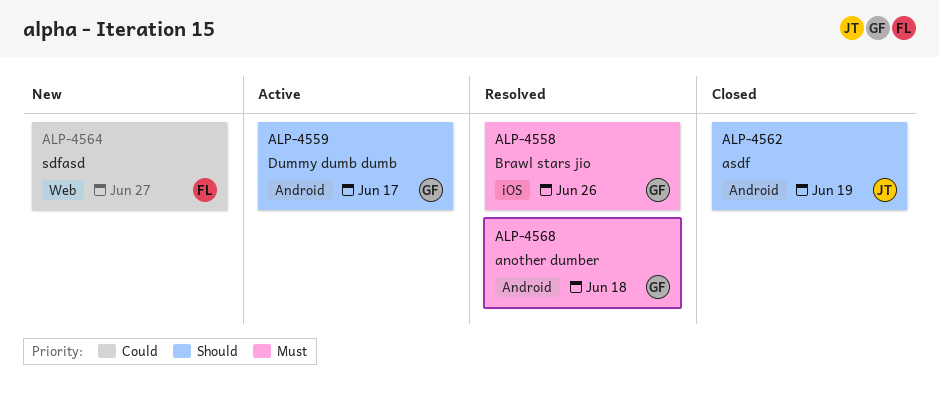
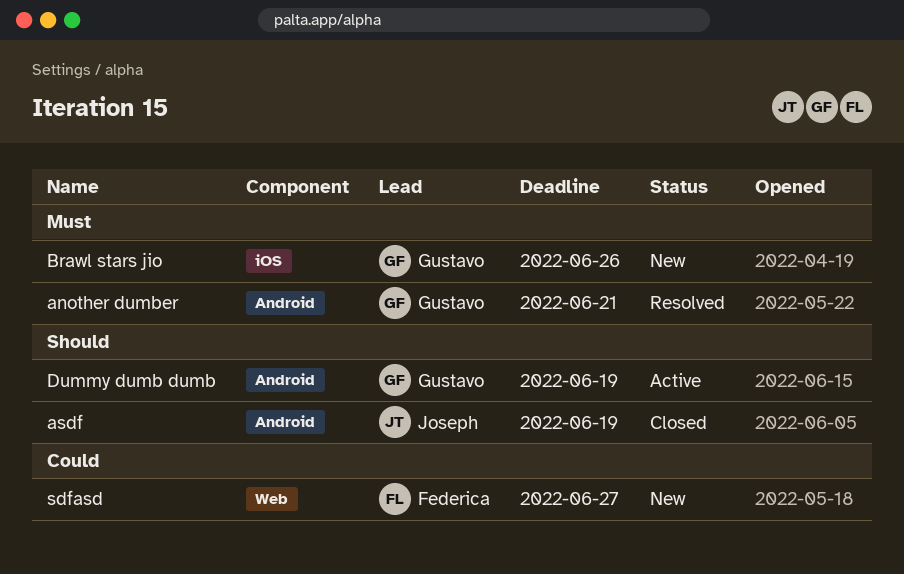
another dumber, due: Jun 18 -> Jun 21
Brawl stars jio, status: Resolved -> New
Dummy dumb dumb, due: Jun 17 -> Jun 19

